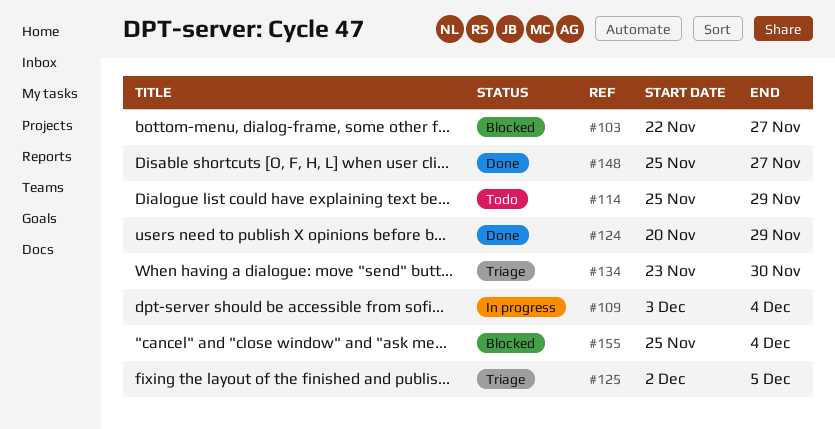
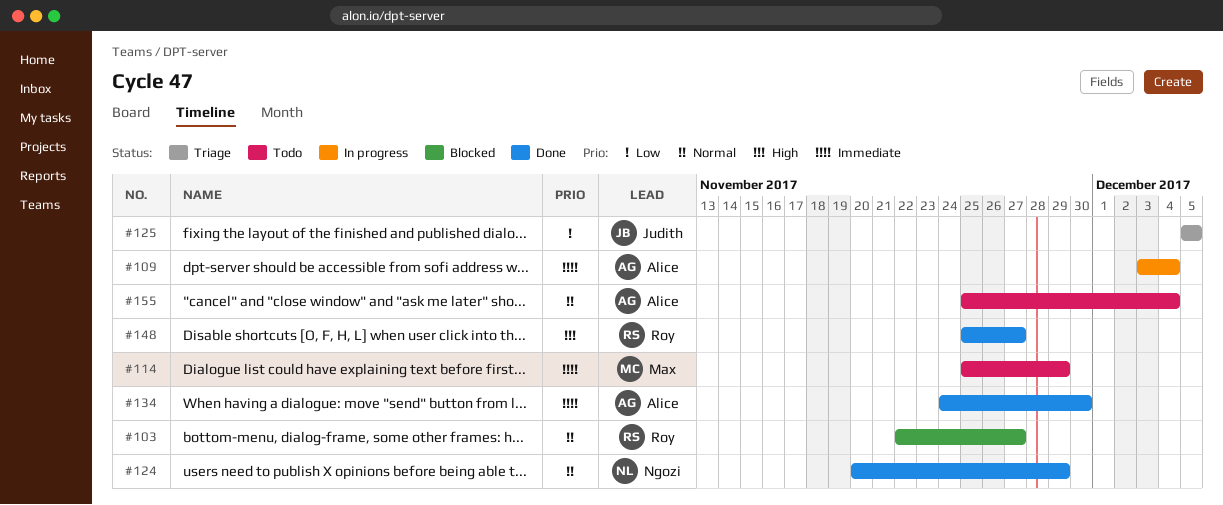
#125, start: Dec 2 -> Dec 5
#134, status: Triage -> Done
#134, start: Nov 23 -> Nov 24
#155, status: Blocked -> Todo

